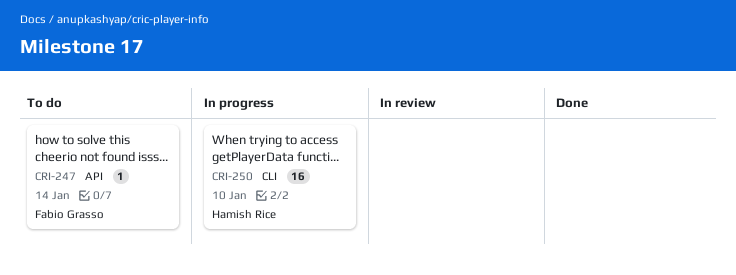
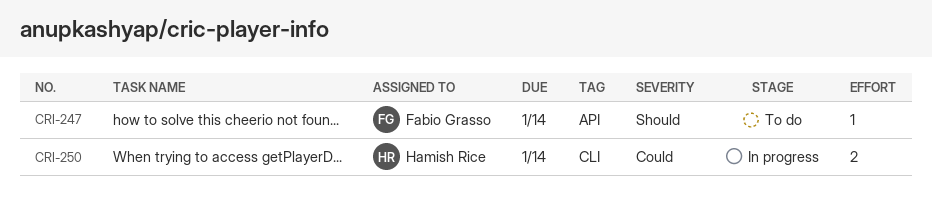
CRI-250, estimate: 16 -> 2
CRI-250, due: Jan 10 -> Jan 14

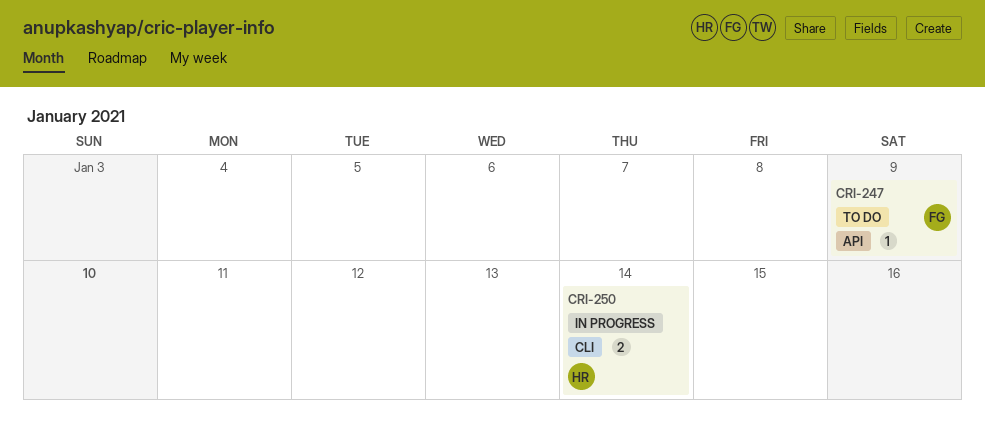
CRI-247, due: Jan 14 -> Jan 9

